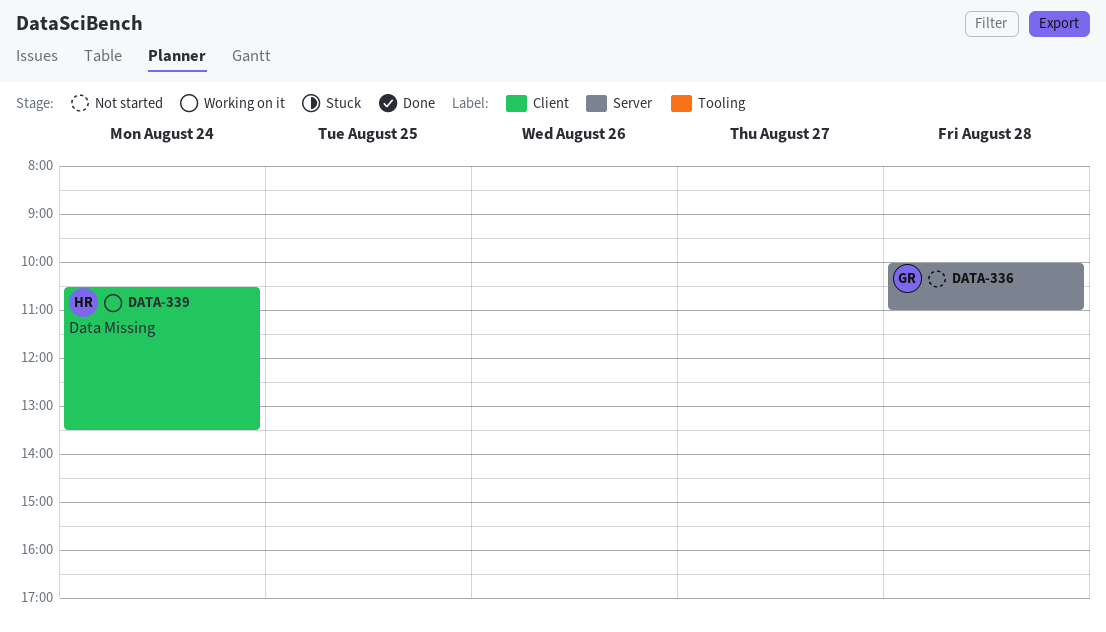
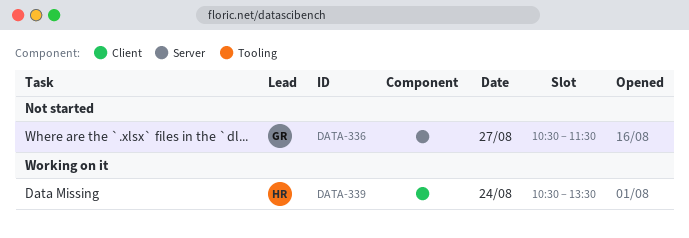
DATA-336, day: Aug 28 -> Aug 27
DATA-336, begins: 10:00 -> 10:30
DATA-336, ends: 11:00 -> 11:30

